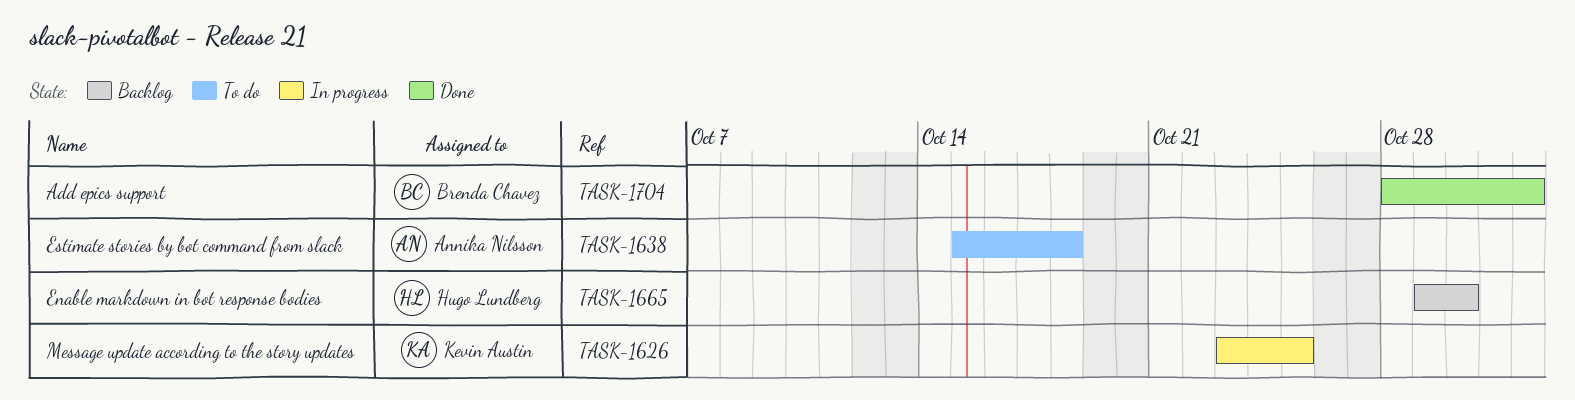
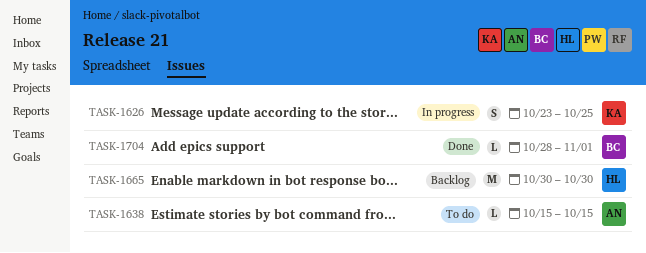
TASK-1638, due: Oct 18 -> Oct 15
TASK-1665, start: Oct 29 -> Oct 30

